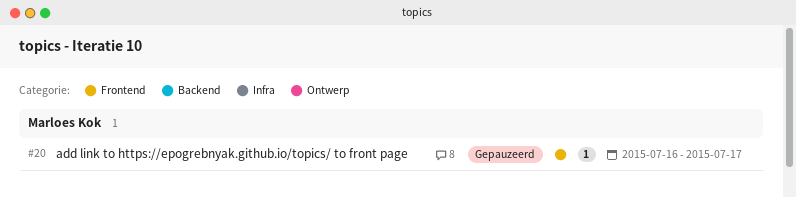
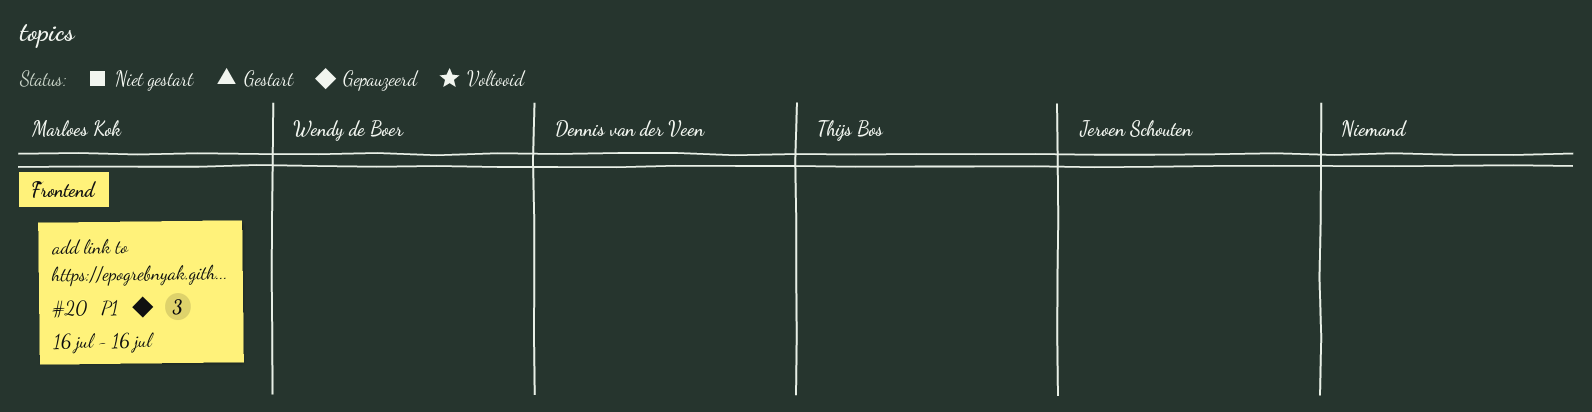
#20, estimate: 1 -> 3
#20, due: Jul 17 -> Jul 16

